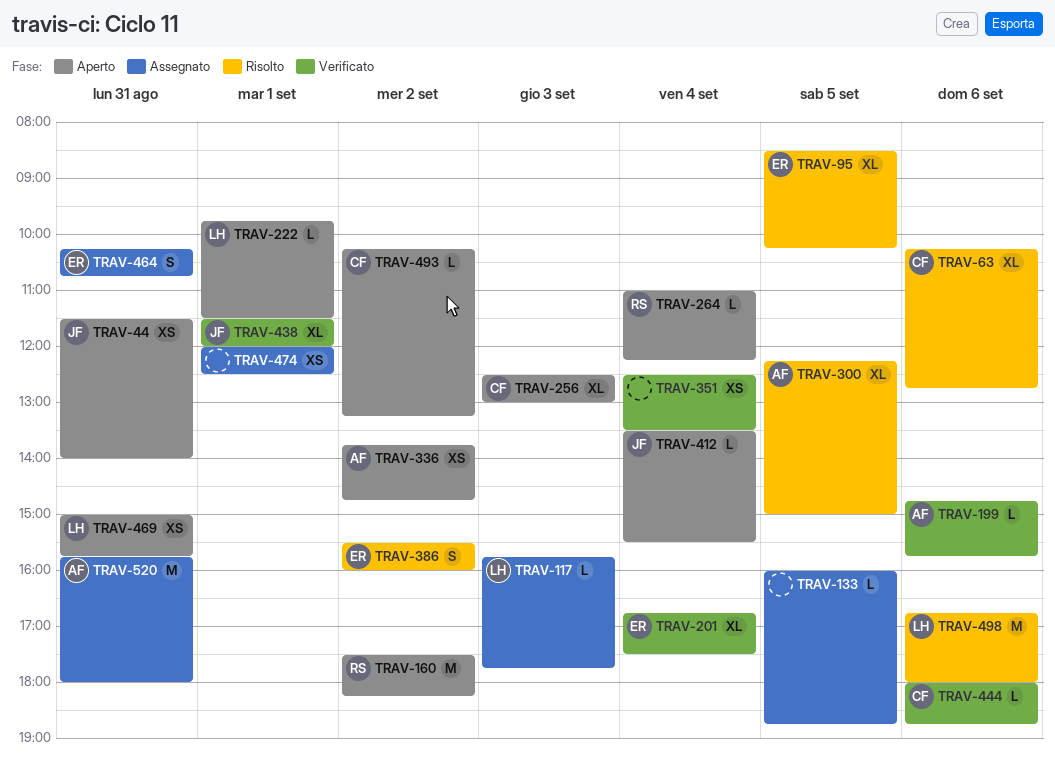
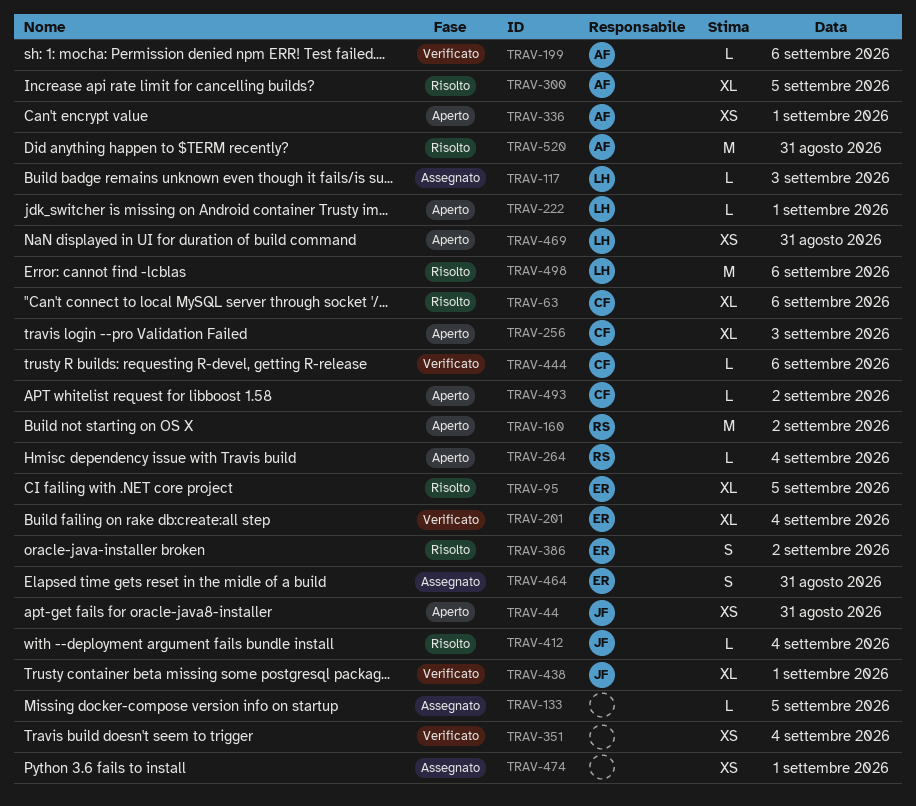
TRAV-336, day: Sep 2 -> Sep 1
TRAV-412, status: Aperto -> Risolto
TRAV-520, status: Assegnato -> Risolto

